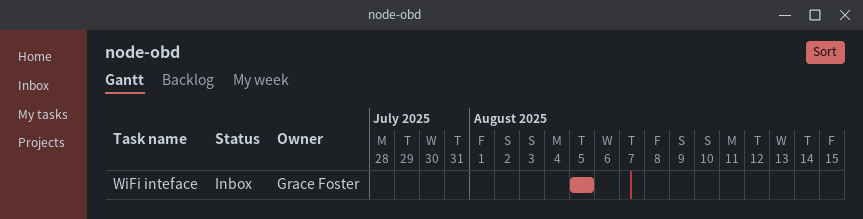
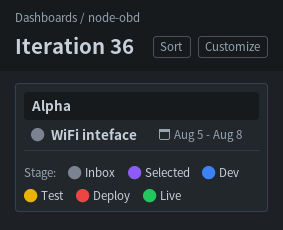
WiFi inteface, due: Aug 5 -> Aug 8

